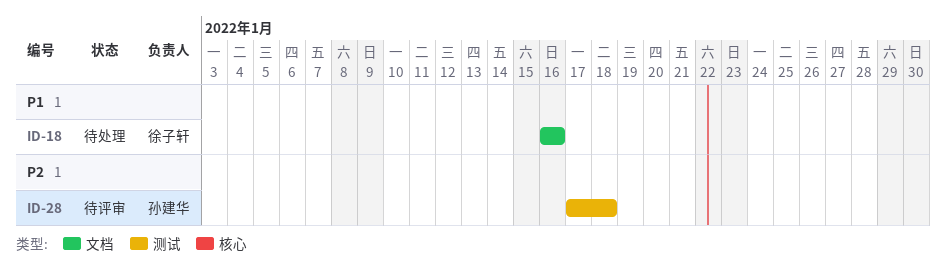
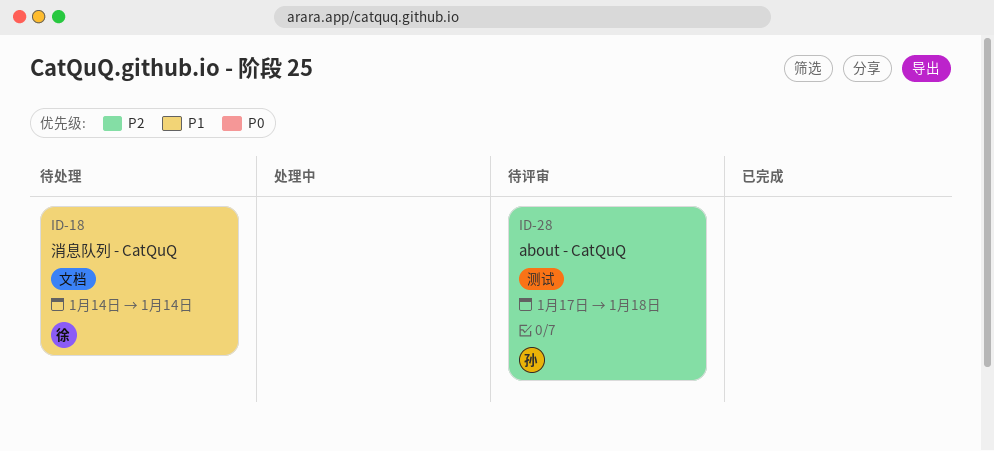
ID-18, start: Jan 16 -> Jan 14
ID-18, due: Jan 16 -> Jan 14

